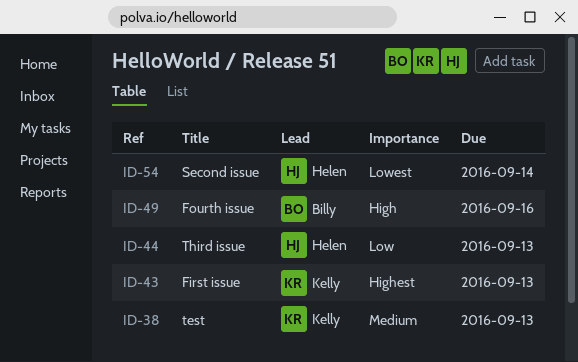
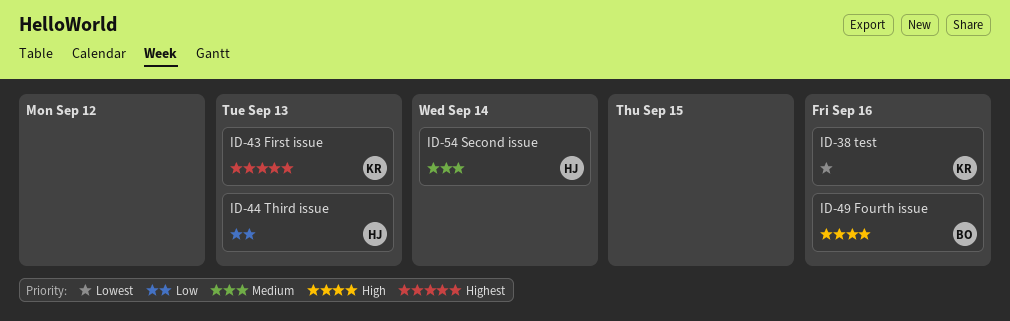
ID-38, priority: Medium -> Lowest
ID-38, due: Sep 13 -> Sep 16
ID-54, priority: Lowest -> Medium

